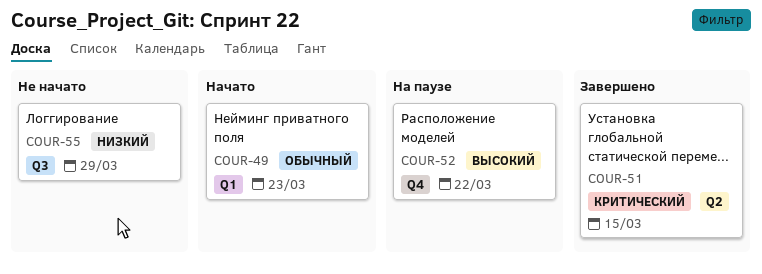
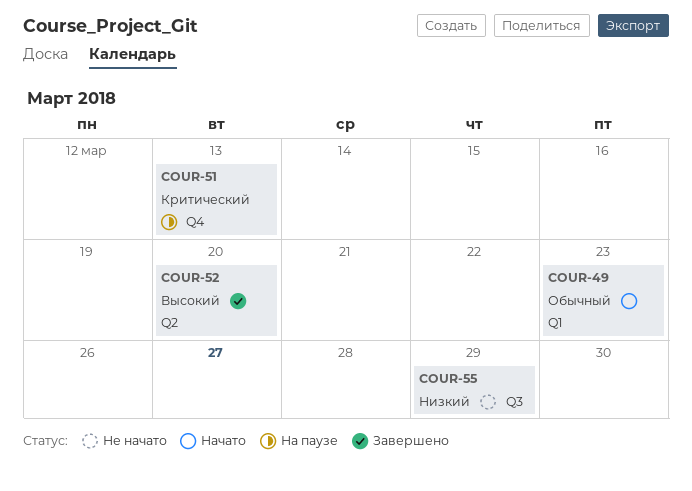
COUR-51, status: Завершено -> На паузе
COUR-51, label: Q2 -> Q4
COUR-51, due: Mar 15 -> Mar 13
COUR-52, status: На паузе -> Завершено
COUR-52, label: Q4 -> Q2
COUR-52, due: Mar 22 -> Mar 20

